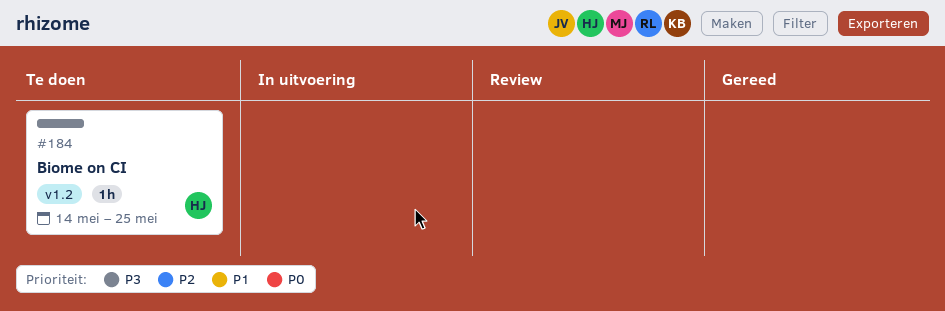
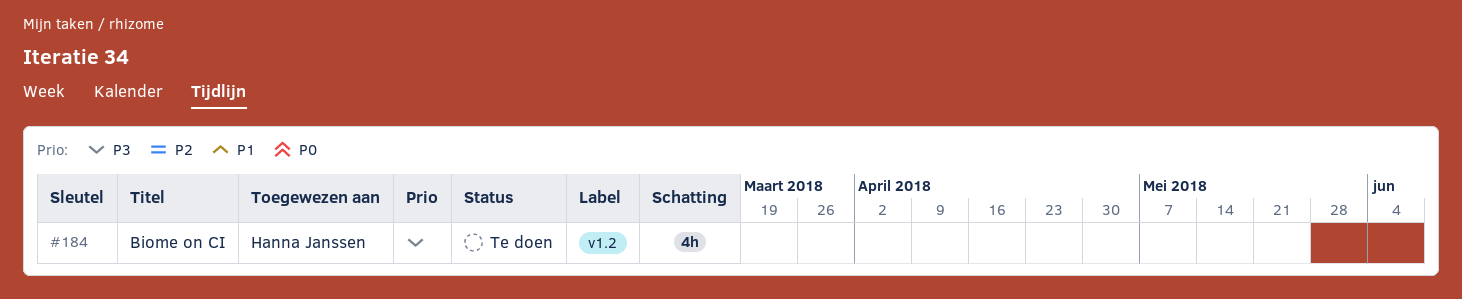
#184, estimate: 1h -> 4h
#184, start: May 14 -> May 28
#184, due: May 25 -> Jun 8

